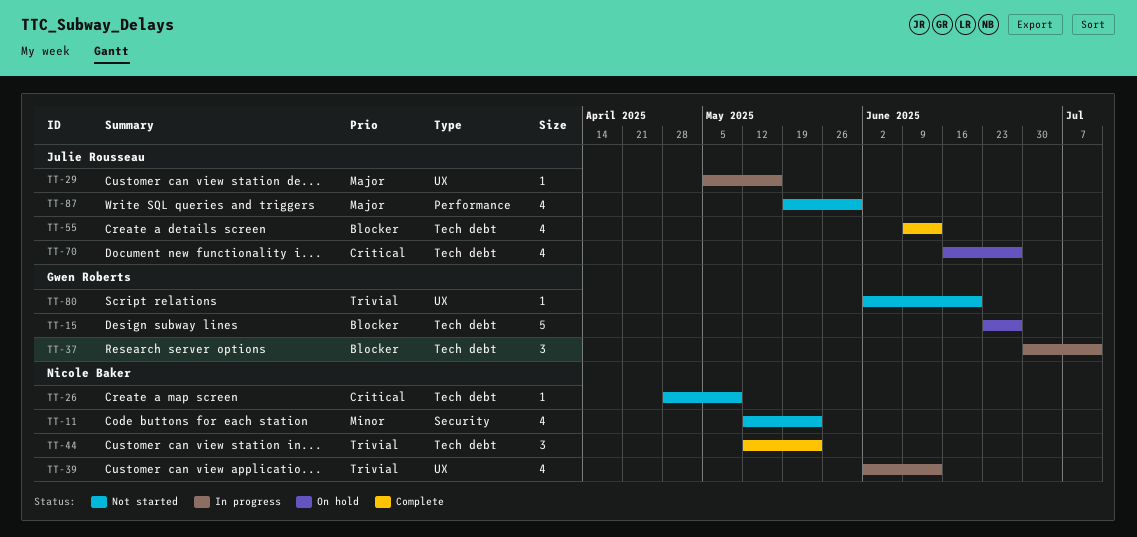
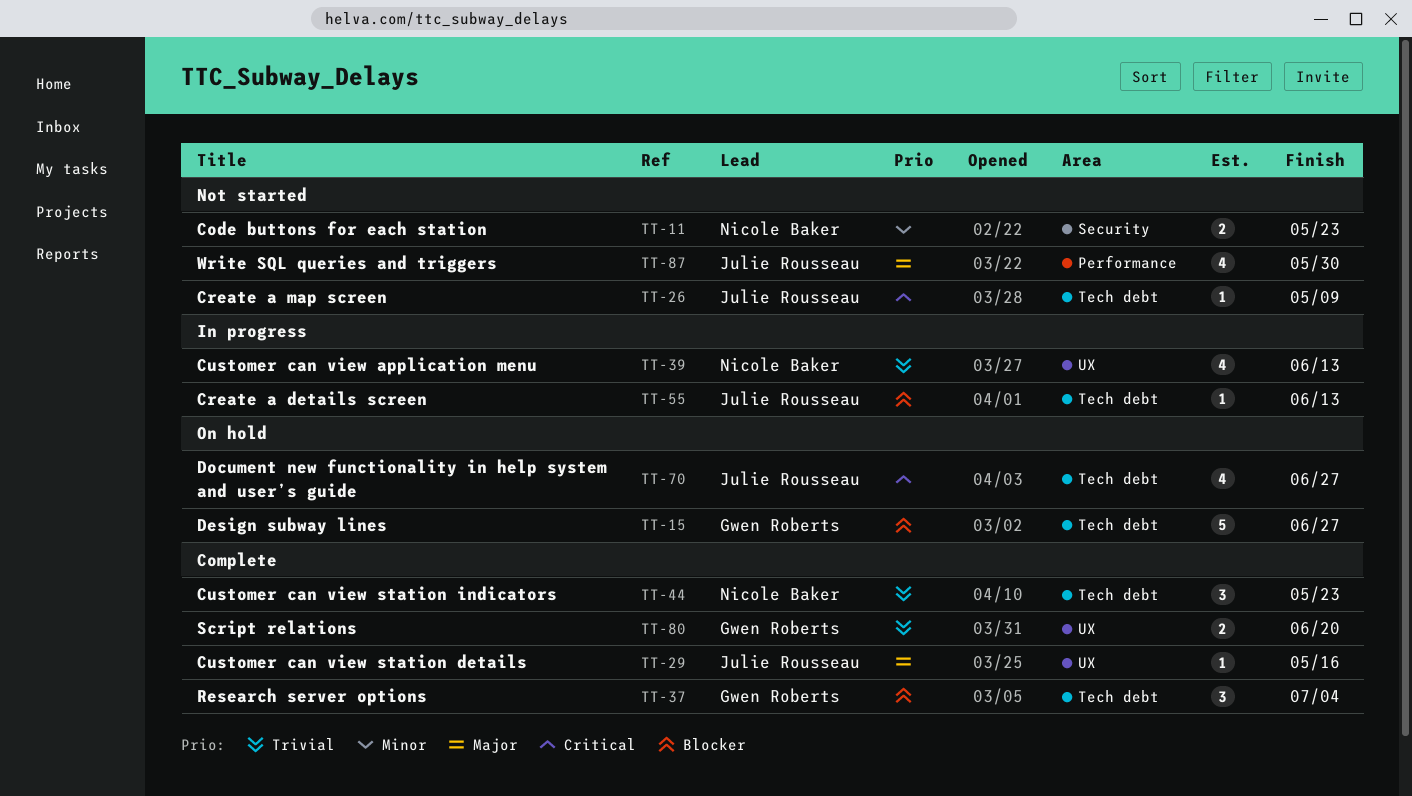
TT-11, estimate: 4 -> 2
TT-26, owner: Nicole Baker -> Julie Rousseau
TT-29, status: In progress -> Complete
TT-37, status: In progress -> Complete
TT-37, due: Jul 11 -> Jul 4
TT-55, status: Complete -> In progress
TT-55, estimate: 4 -> 1
TT-80, status: Not started -> Complete
TT-80, estimate: 1 -> 2

